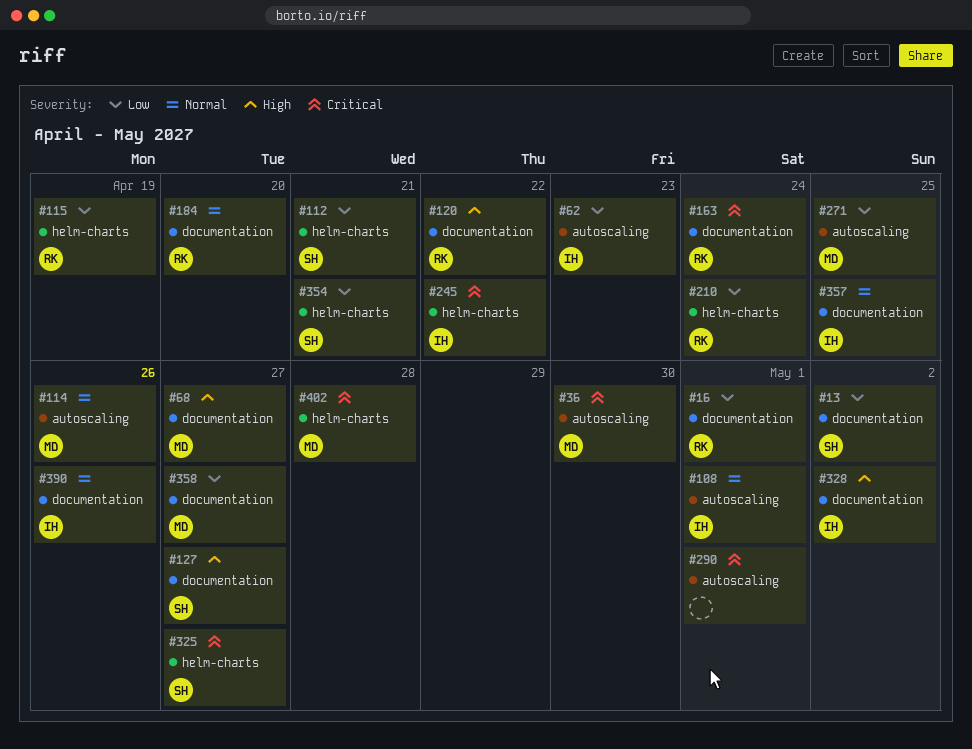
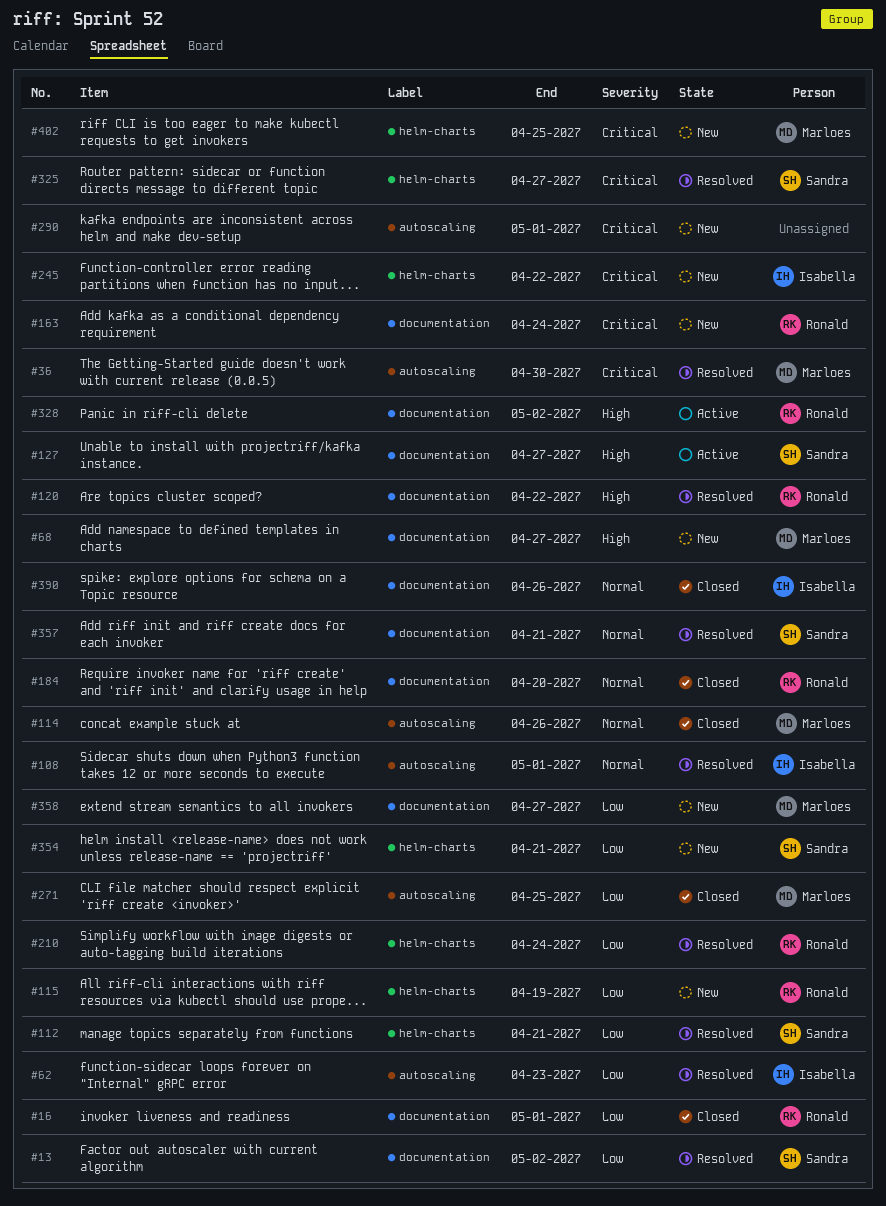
#328, owner: Isabella -> Ronald
#357, owner: Isabella -> Sandra
#357, due: Apr 25 -> Apr 21
#402, due: Apr 28 -> Apr 25

